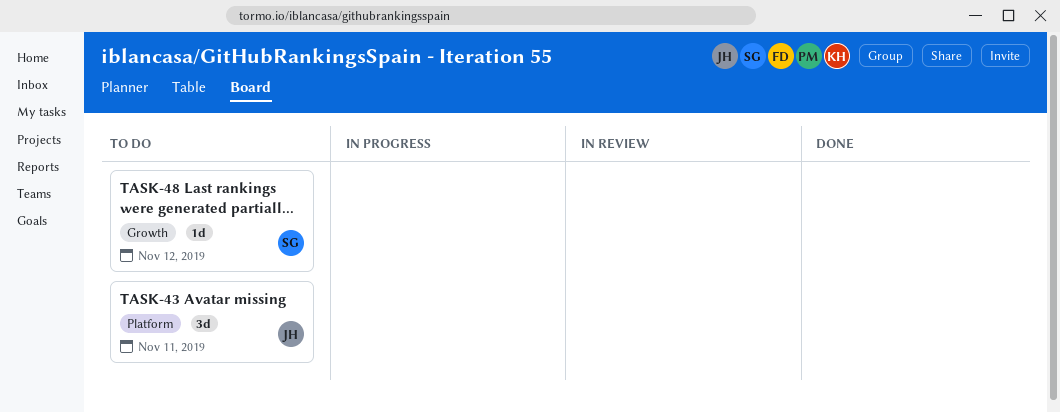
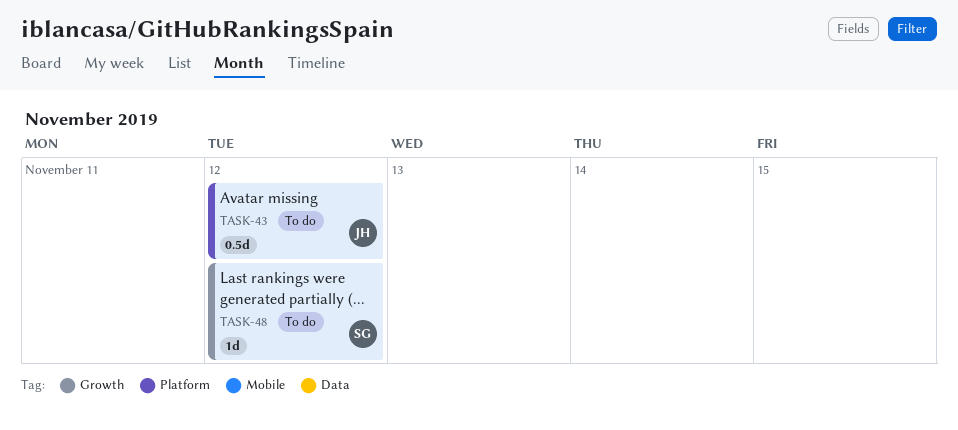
TASK-43, estimate: 3d -> 0.5d
TASK-43, due: Nov 11 -> Nov 12

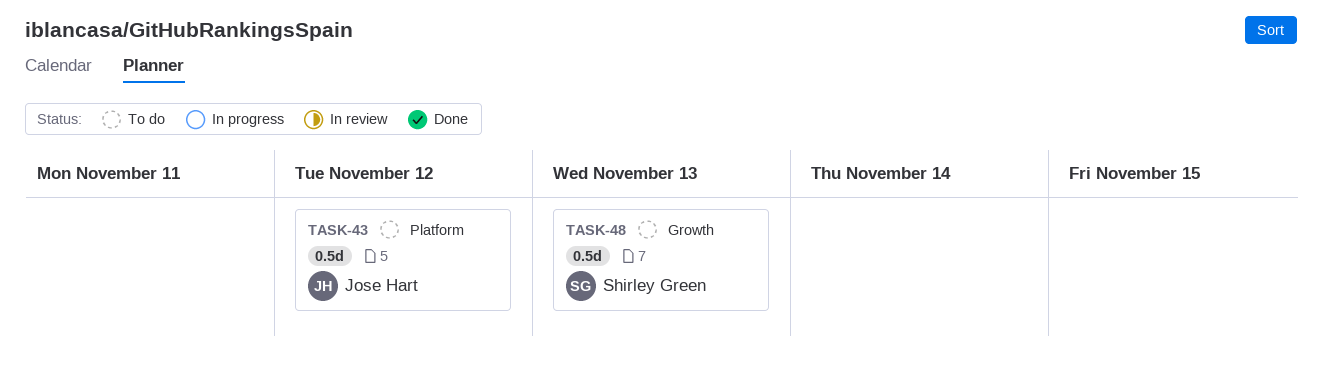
TASK-48, estimate: 1d -> 0.5d
TASK-48, due: Nov 12 -> Nov 13

